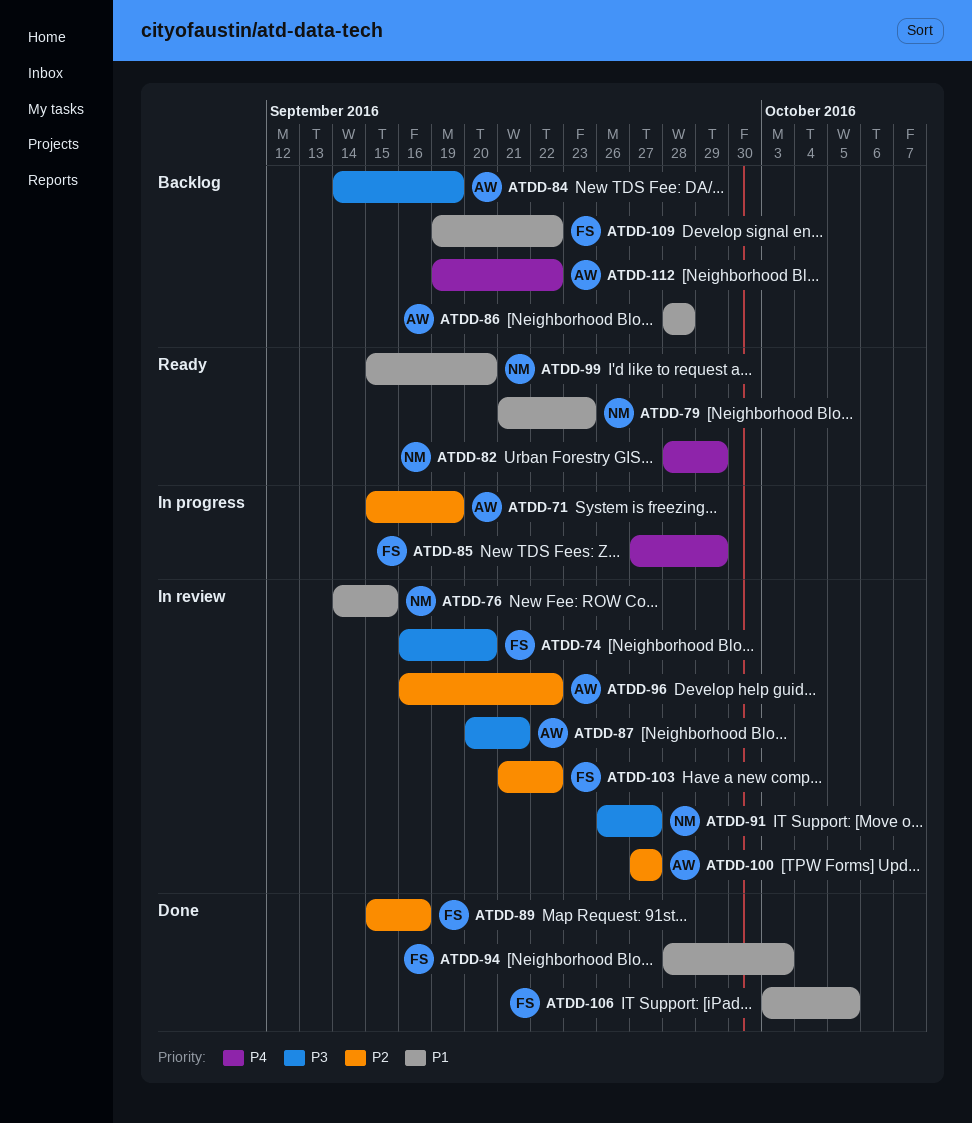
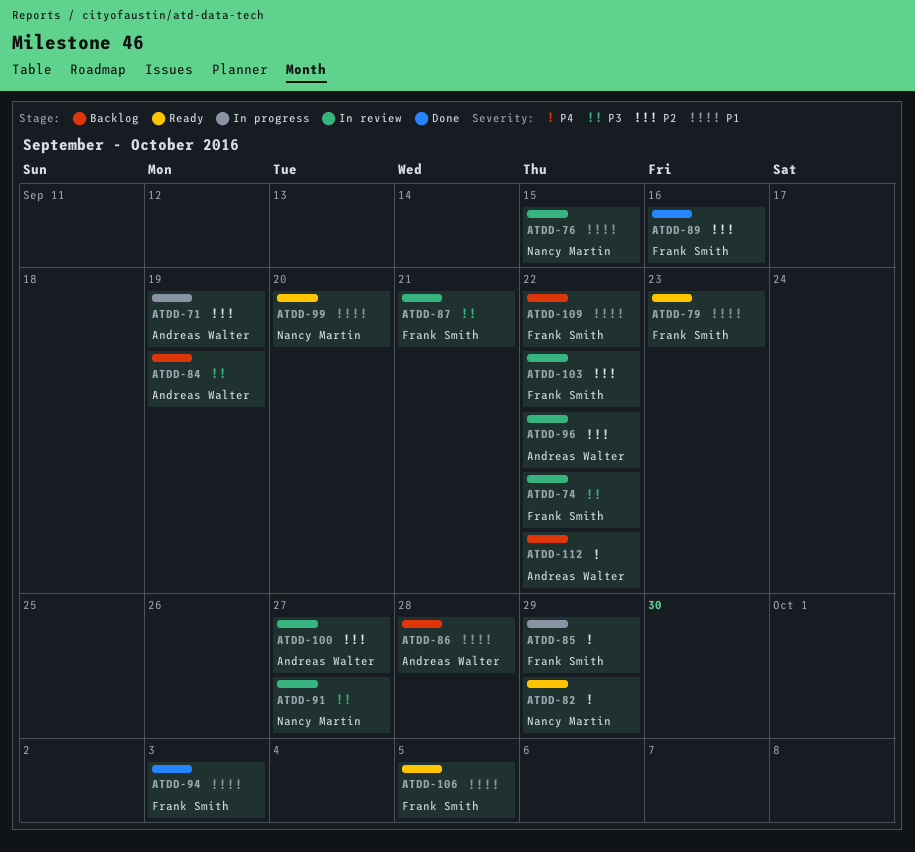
ATDD-74, due: Sep 20 -> Sep 22
ATDD-79, owner: Nancy Martin -> Frank Smith
ATDD-87, owner: Andreas Walter -> Frank Smith
ATDD-106, status: Done -> Ready

